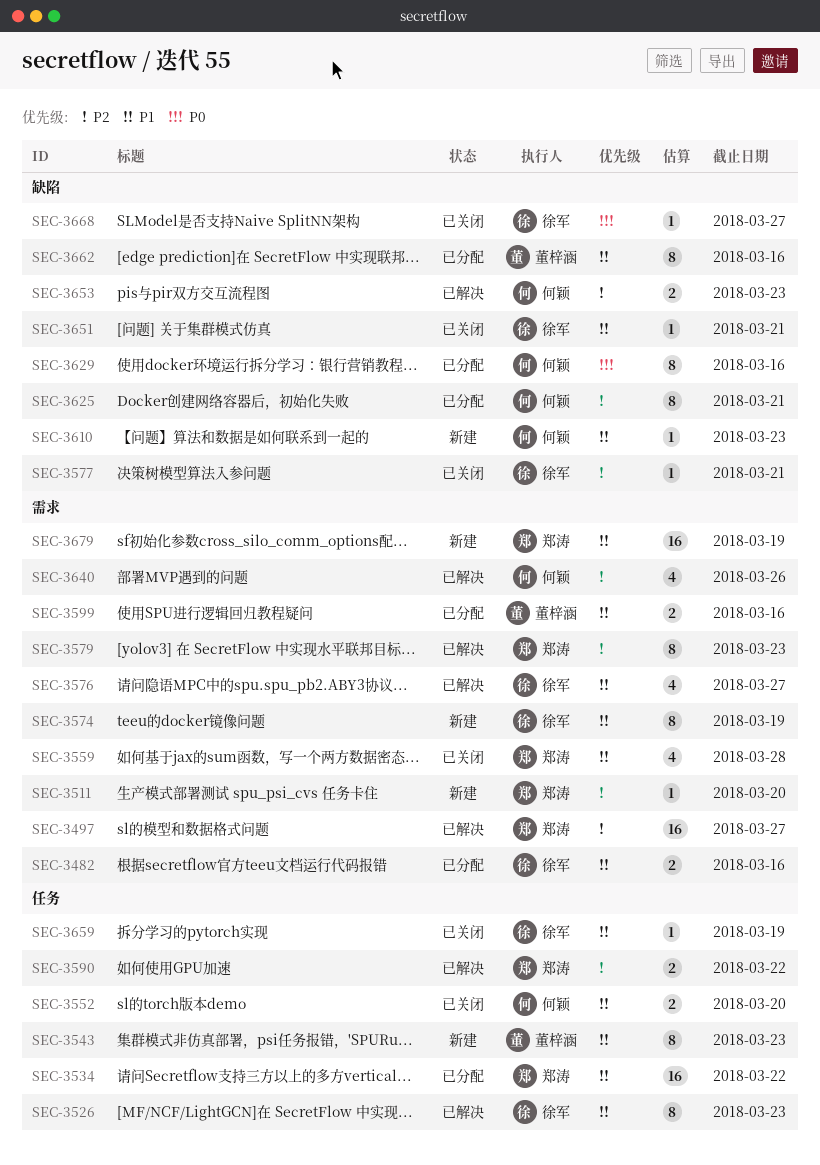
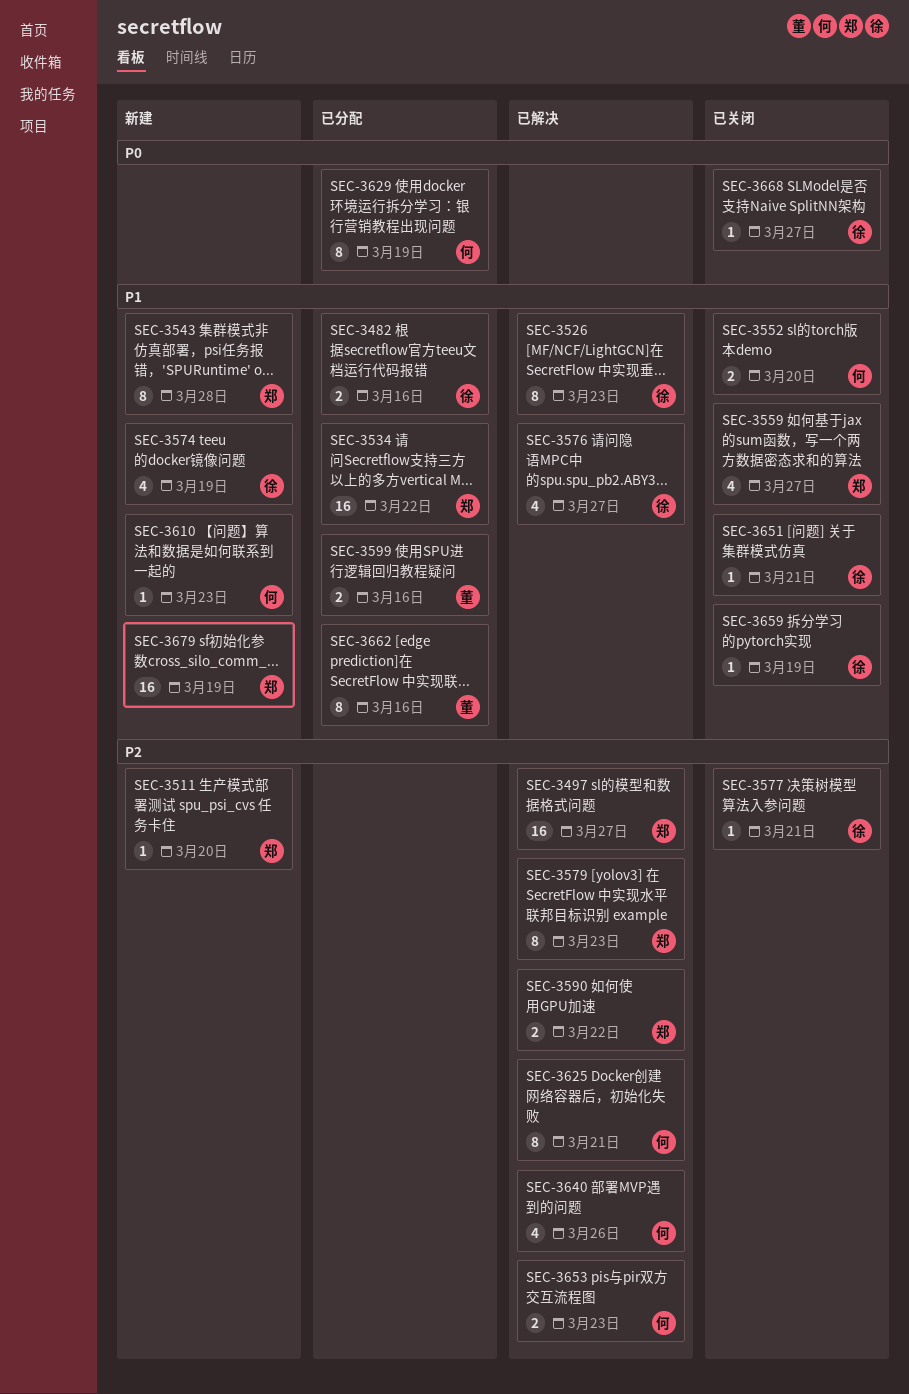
SEC-3543, owner: 董梓涵 -> 郑涛
SEC-3543, due: Mar 23 -> Mar 28
SEC-3559, due: Mar 28 -> Mar 27
SEC-3574, estimate: 8 -> 4
SEC-3625, status: 已分配 -> 已解决
SEC-3629, due: Mar 16 -> Mar 19

